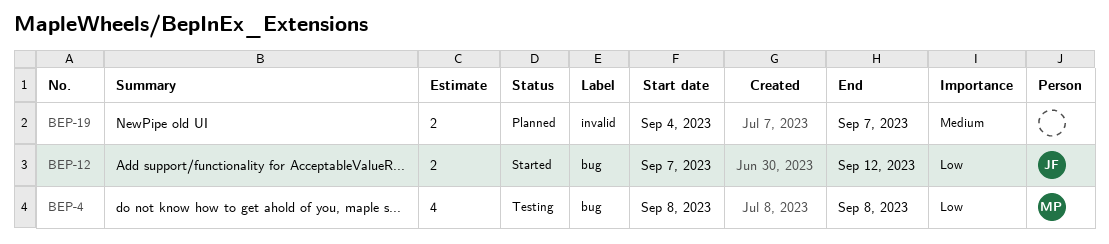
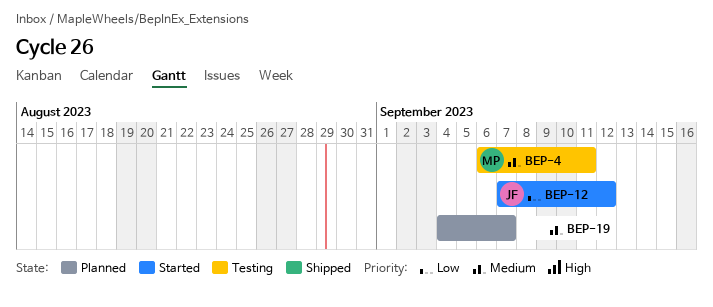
BEP-4, priority: Low -> Medium
BEP-4, start: Sep 8 -> Sep 6
BEP-4, due: Sep 8 -> Sep 11

